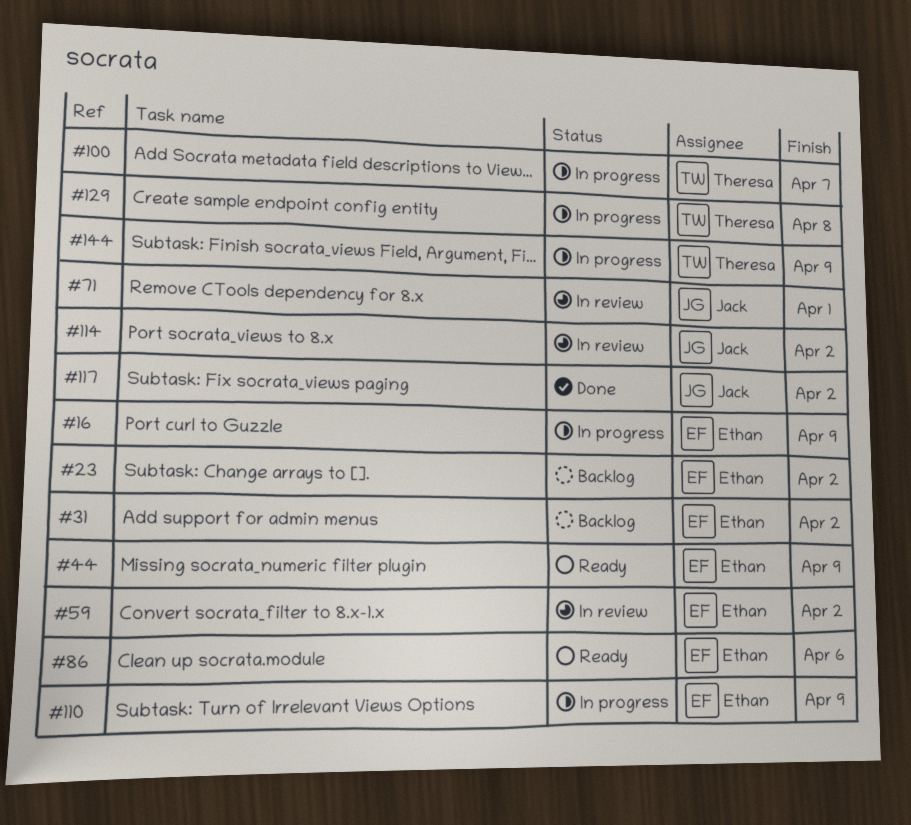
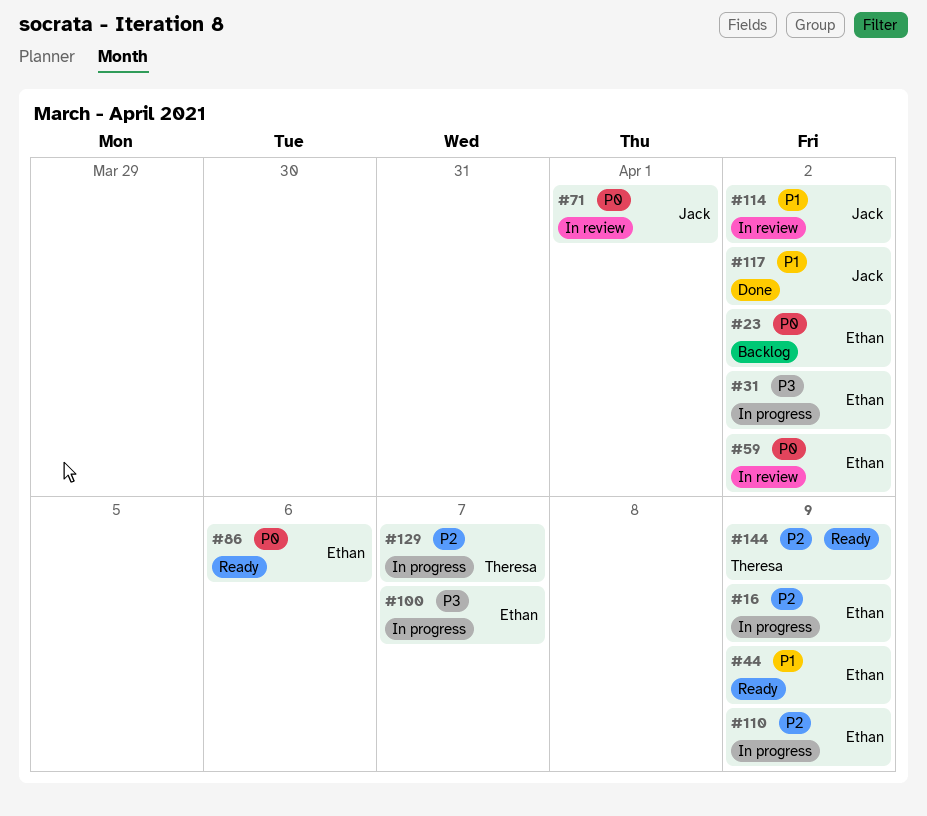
#31, status: Backlog -> In progress
#100, owner: Theresa -> Ethan
#129, due: Apr 8 -> Apr 7
#144, status: In progress -> Ready

